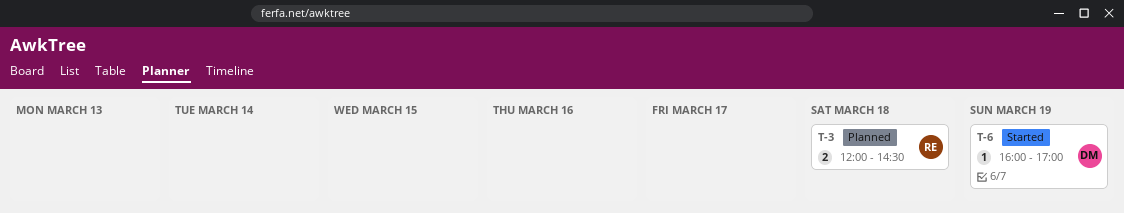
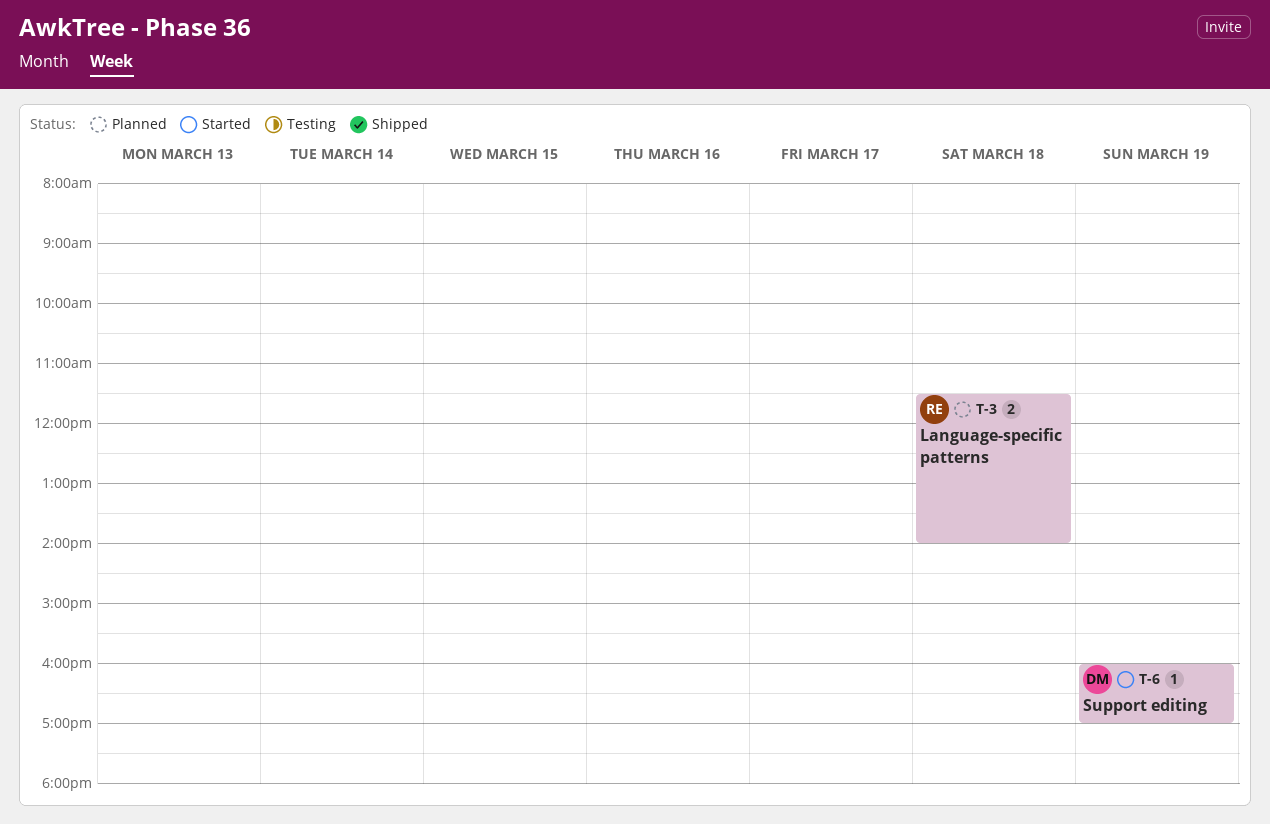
T-3, begins: 12:00 -> 11:30
T-3, ends: 14:30 -> 14:00

